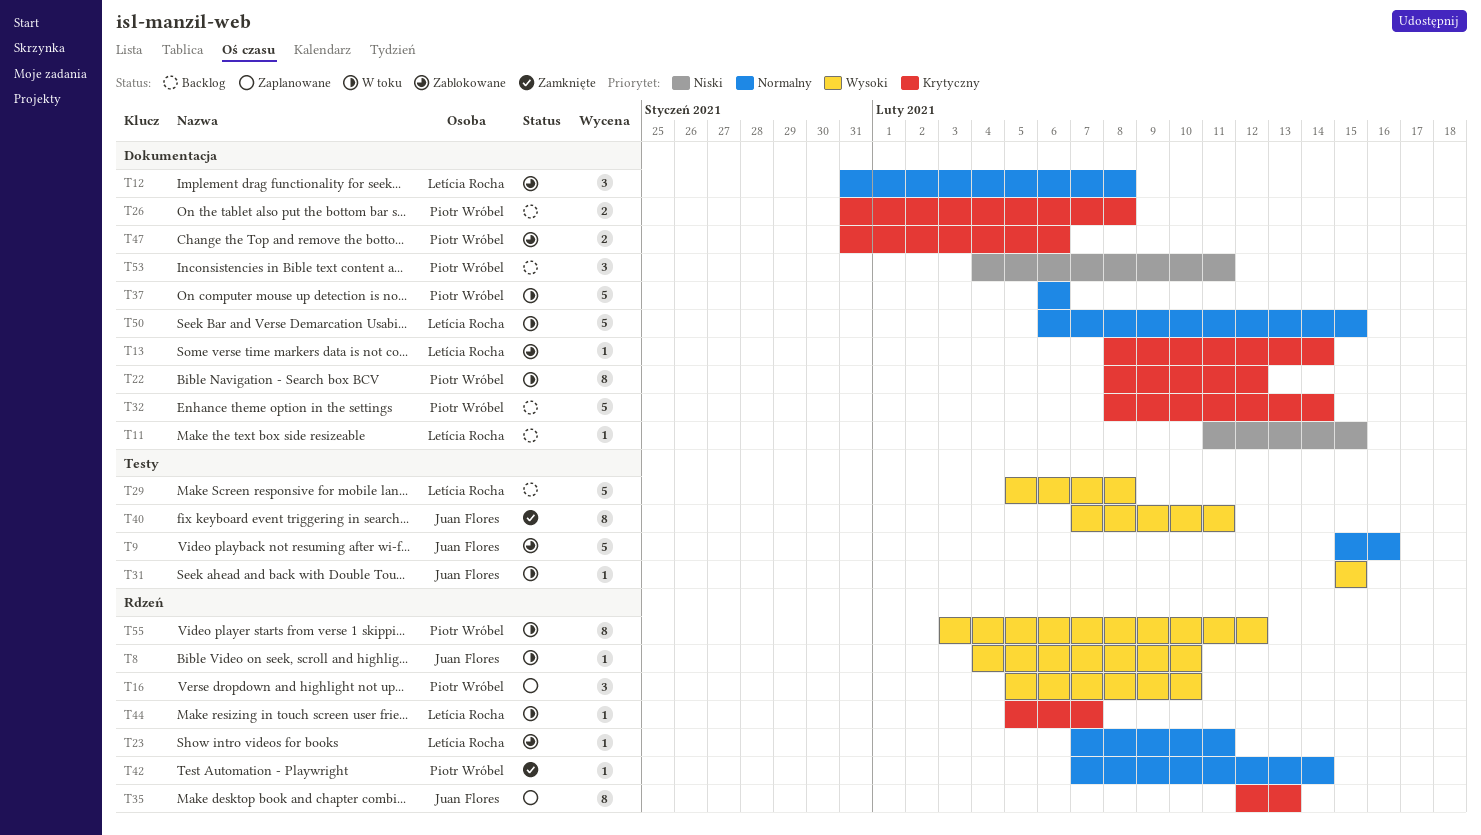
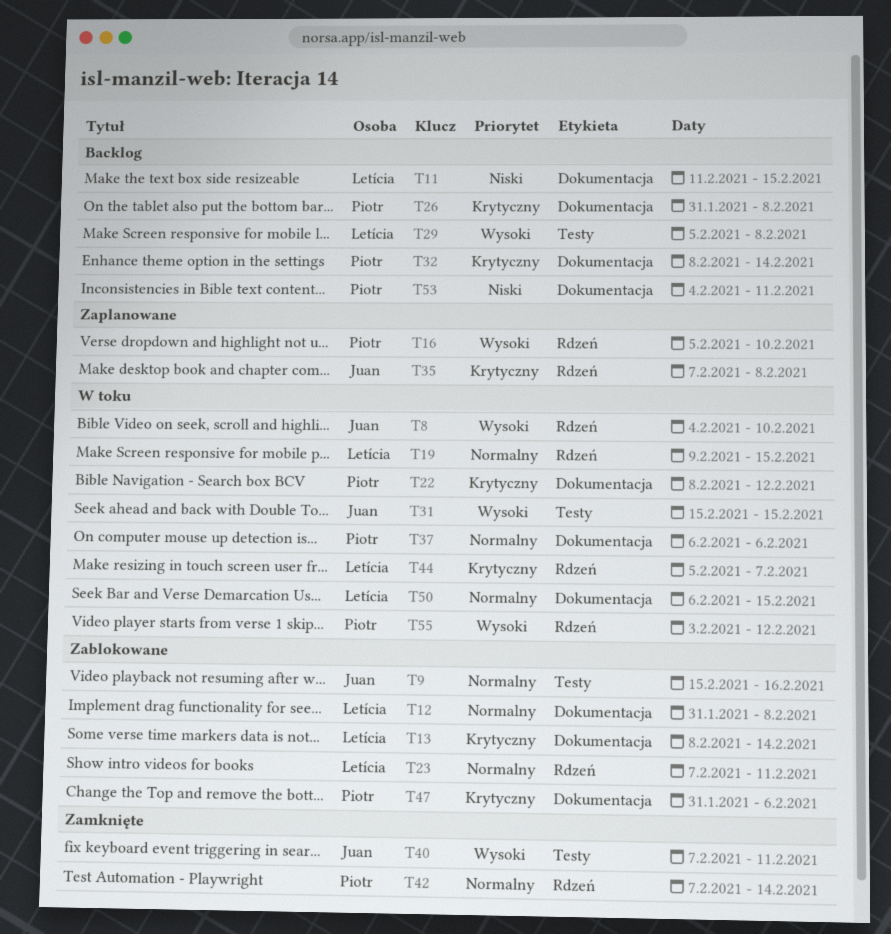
T19: none -> present
T35, start: Feb 12 -> Feb 7
T35, due: Feb 13 -> Feb 8

